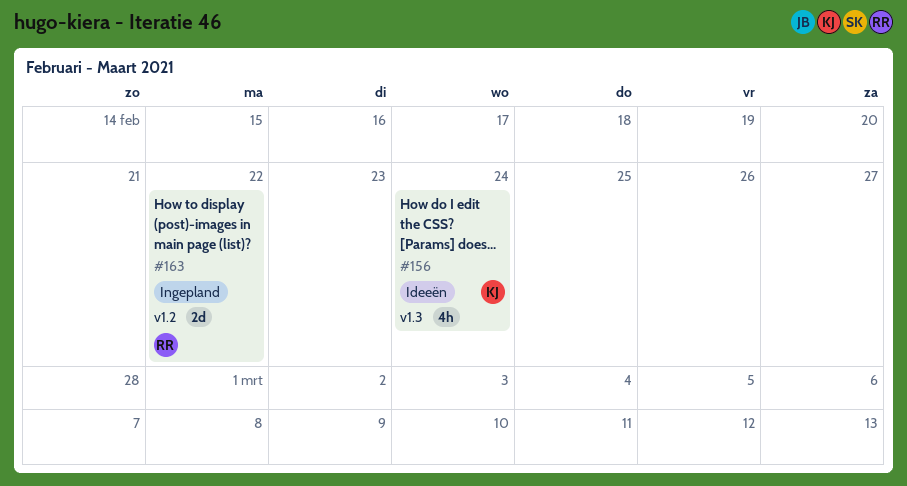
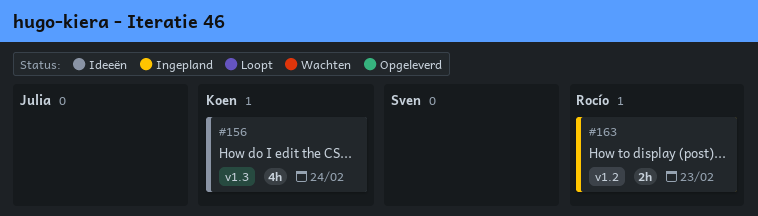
#163, estimate: 2d -> 2h
#163, due: Feb 22 -> Feb 23

